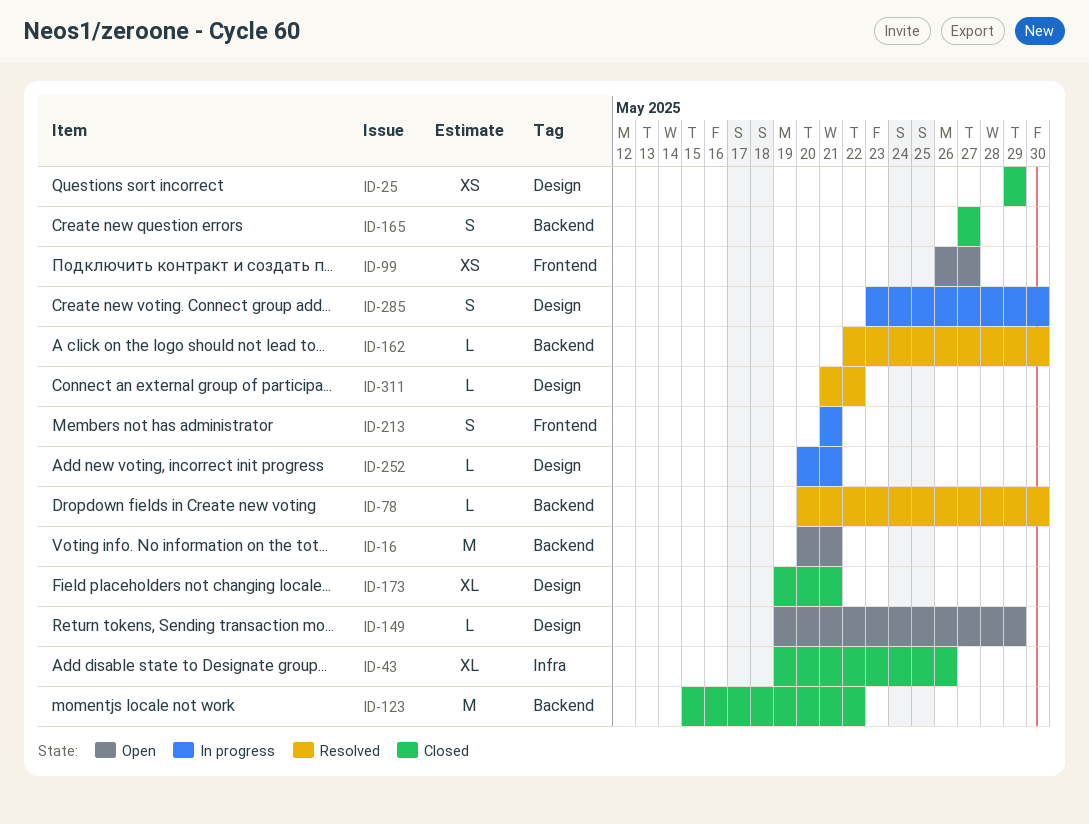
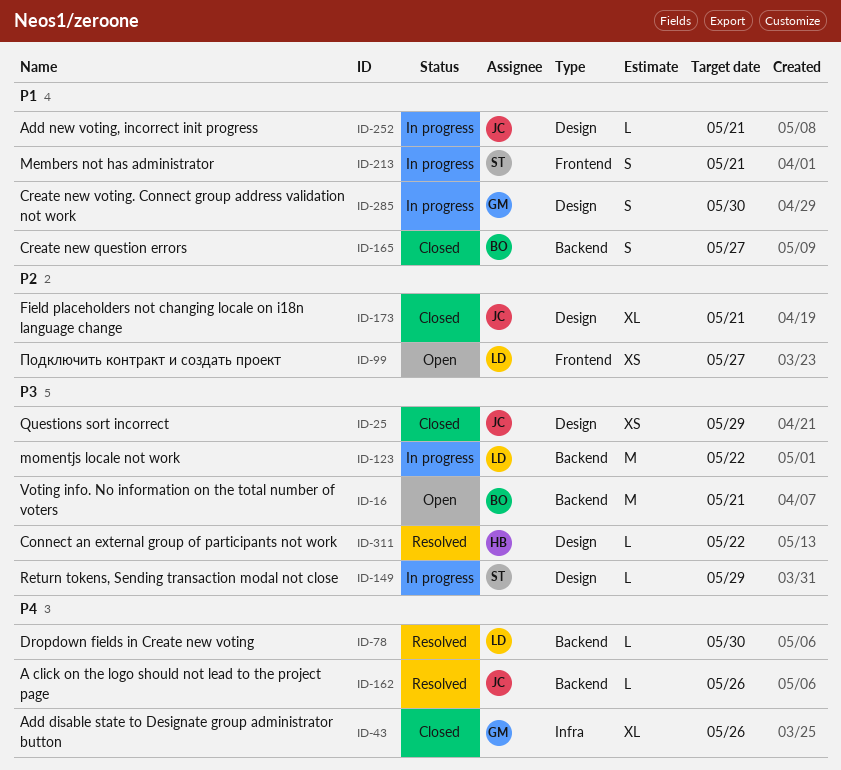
ID-123, status: Closed -> In progress
ID-149, status: Open -> In progress
ID-162, due: May 30 -> May 26

